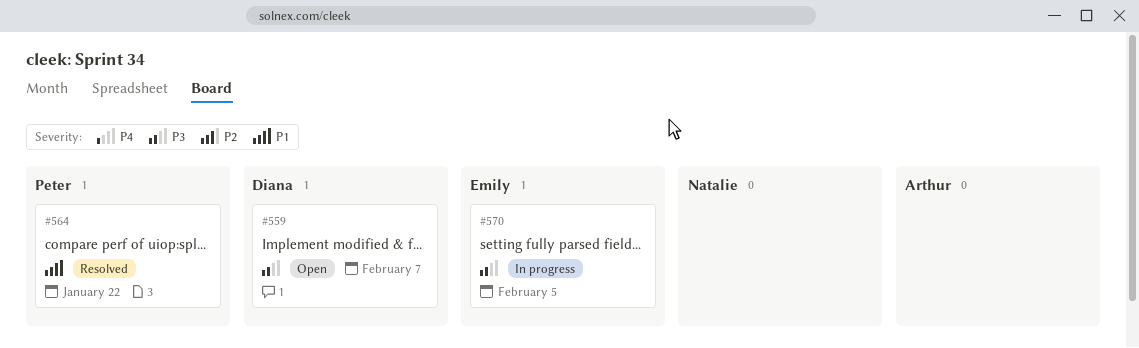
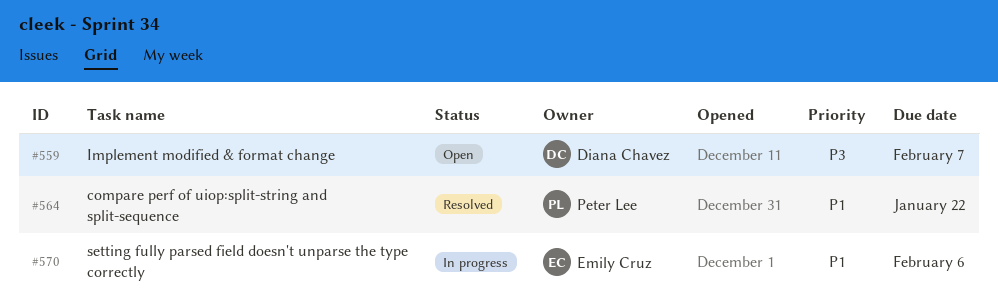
#570, priority: P3 -> P1
#570, due: Feb 5 -> Feb 6

